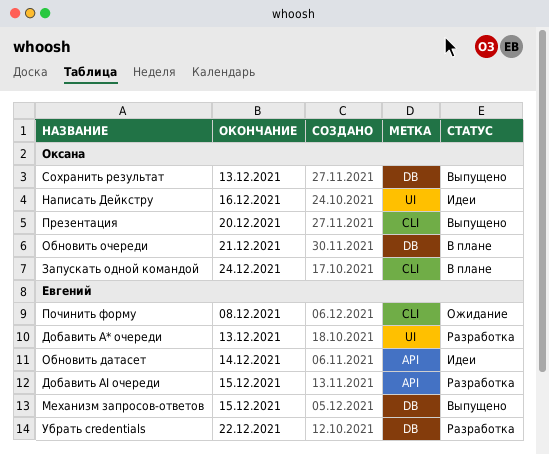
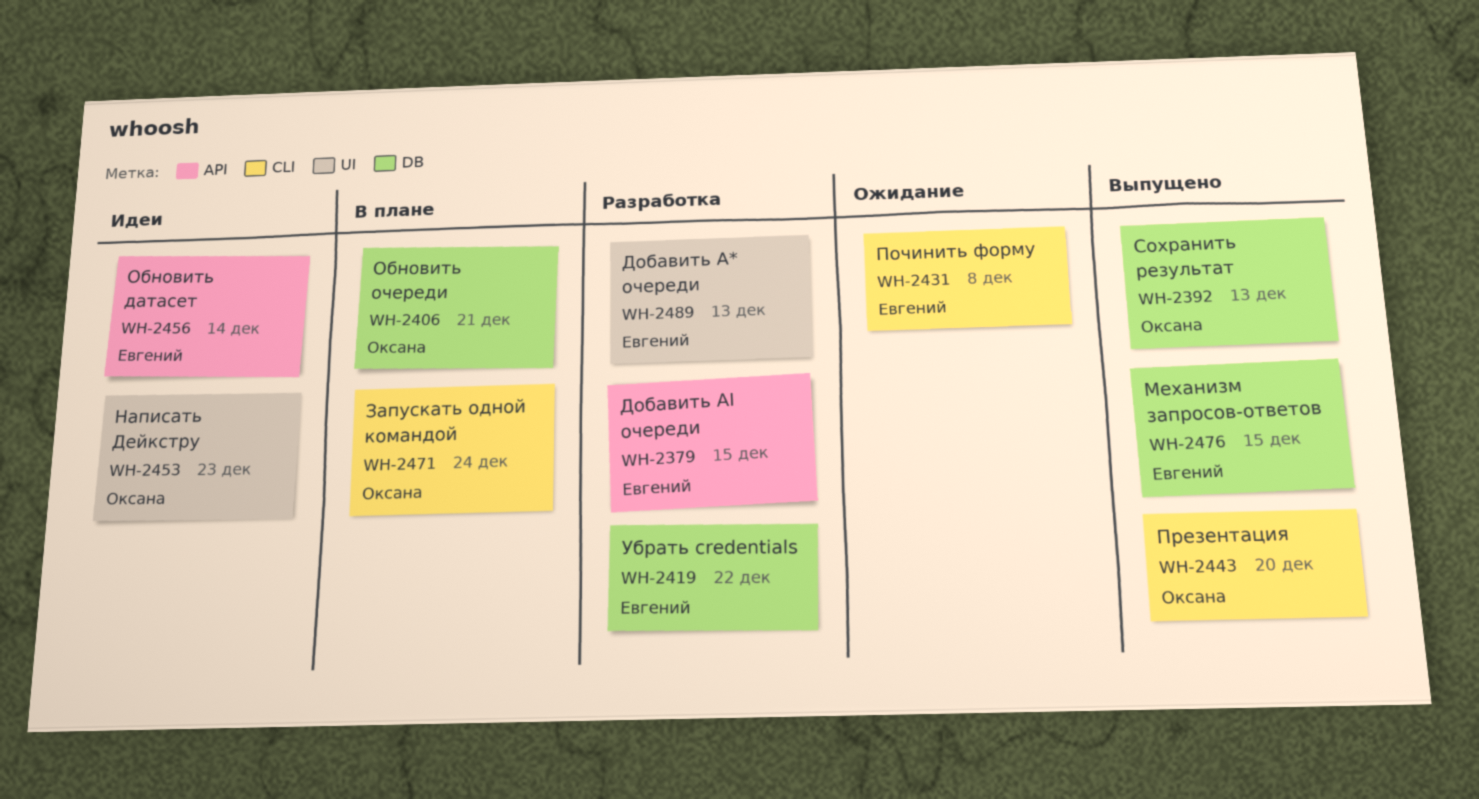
Написать Дейкстру, due: Dec 16 -> Dec 23

